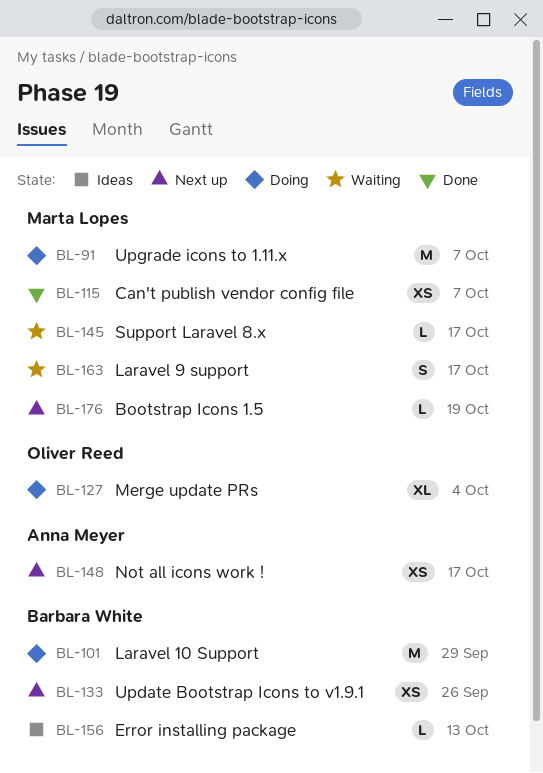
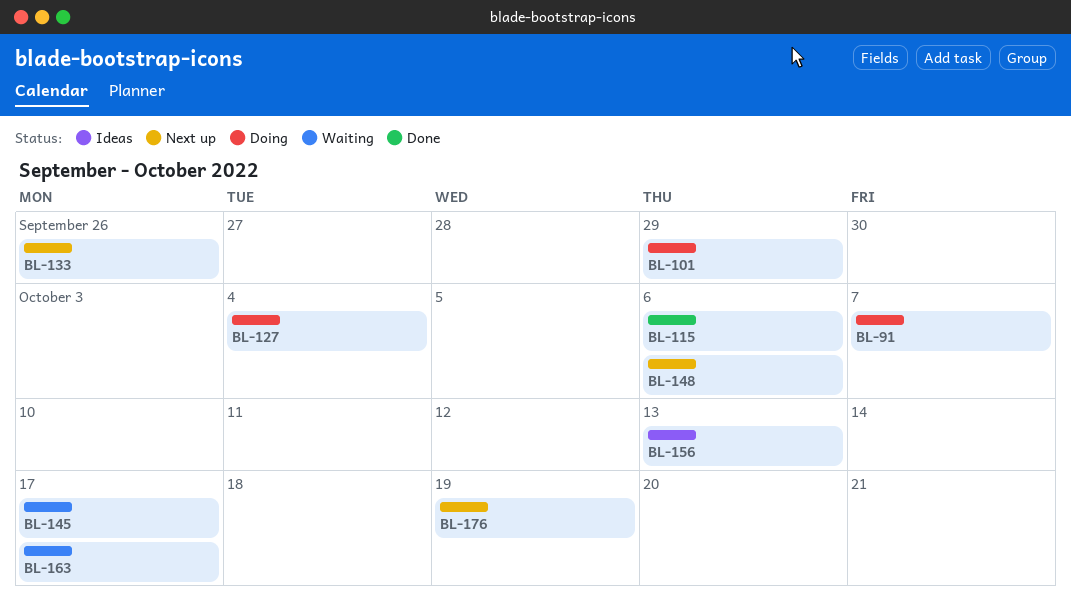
BL-115, due: Oct 7 -> Oct 6
BL-148, due: Oct 17 -> Oct 6

